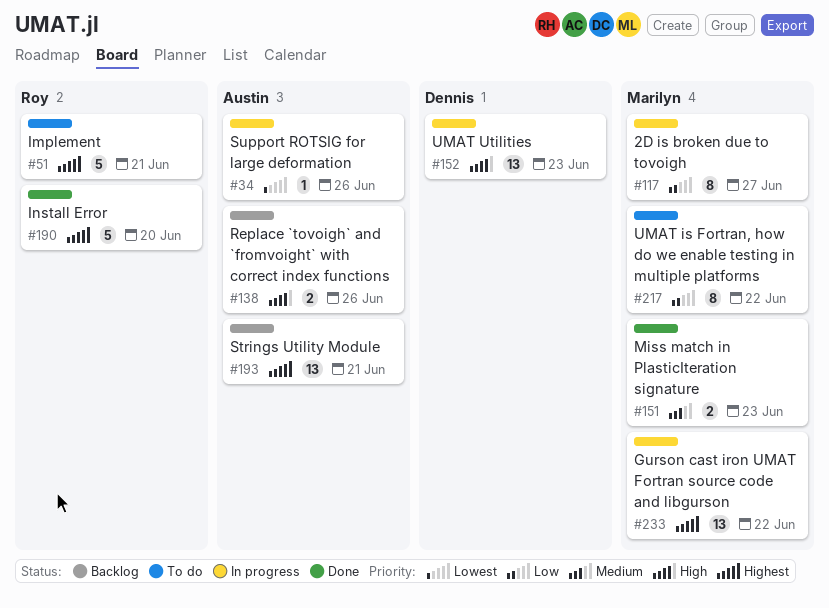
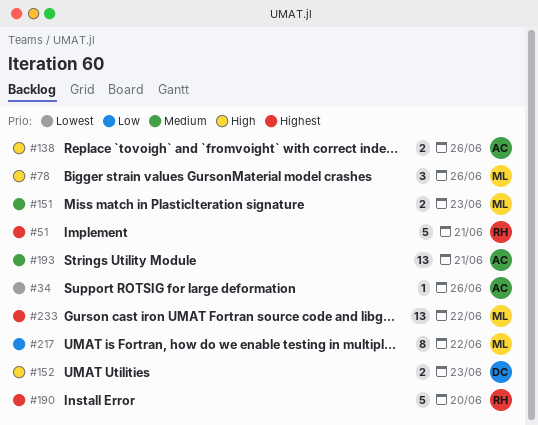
#78: none -> present
#117: present -> none
#152, estimate: 13 -> 2
#193, priority: Highest -> Medium

